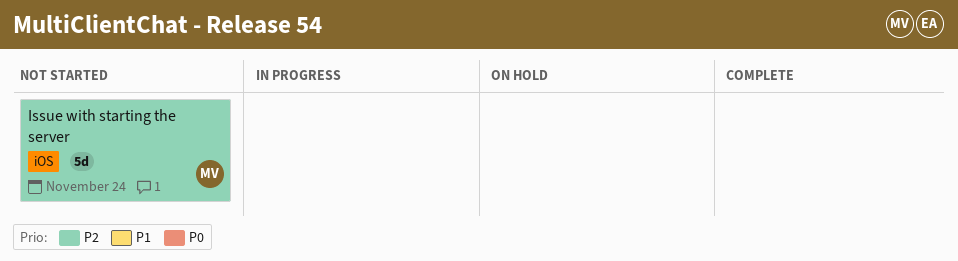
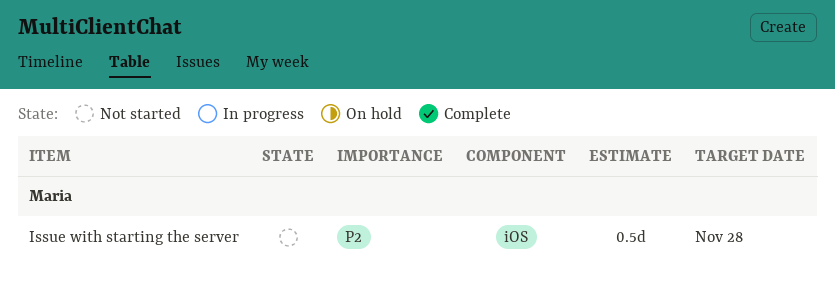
Issue with starting the server, estimate: 5d -> 0.5d
Issue with starting the server, due: Nov 24 -> Nov 28

